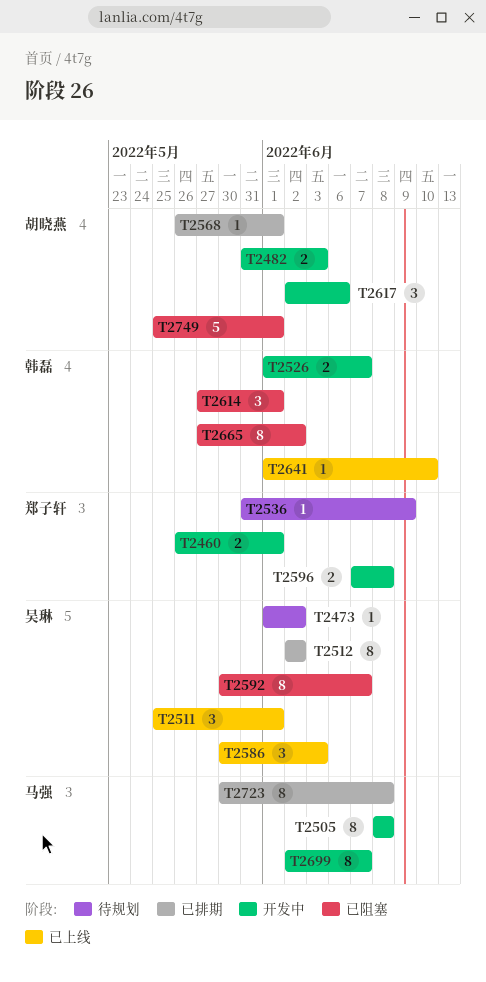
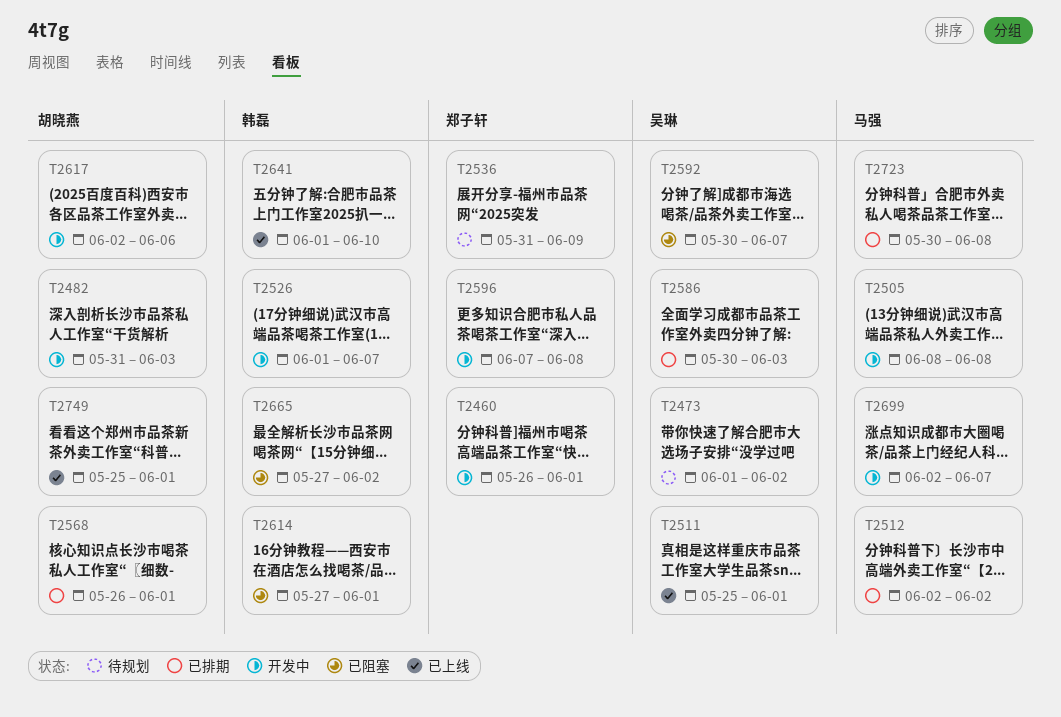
T2512, owner: 吴琳 -> 马强
T2586, status: 已上线 -> 已排期
T2749, status: 已阻塞 -> 已上线

